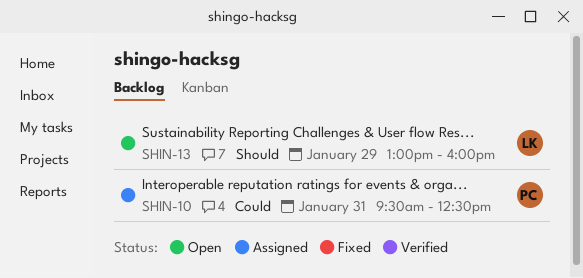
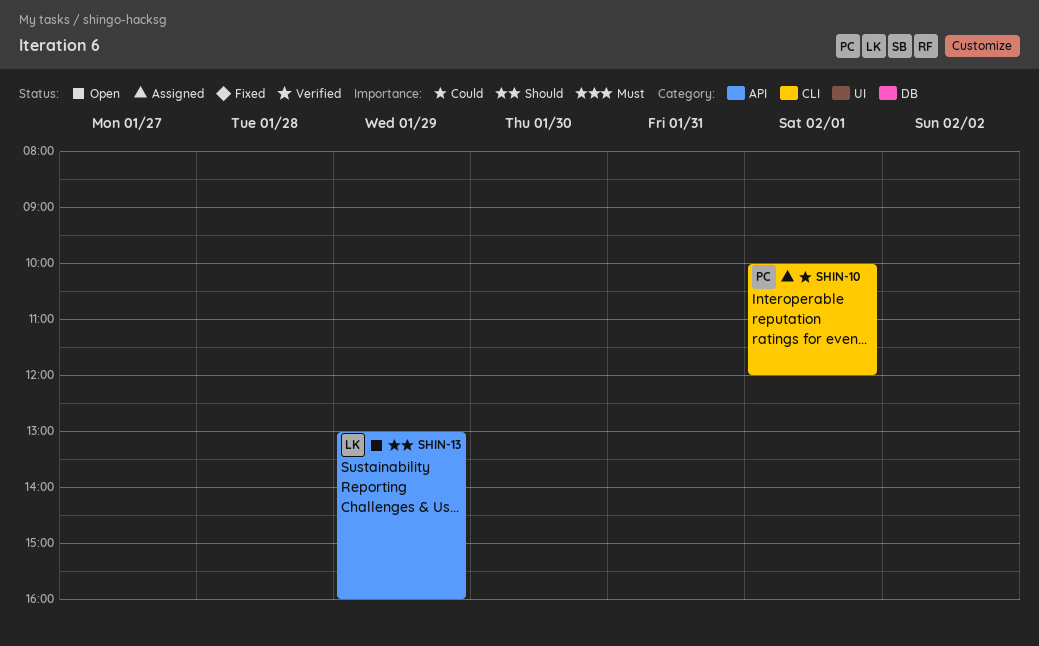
SHIN-10, day: Jan 31 -> Feb 1
SHIN-10, begins: 09:30 -> 10:00
SHIN-10, ends: 12:30 -> 12:00

